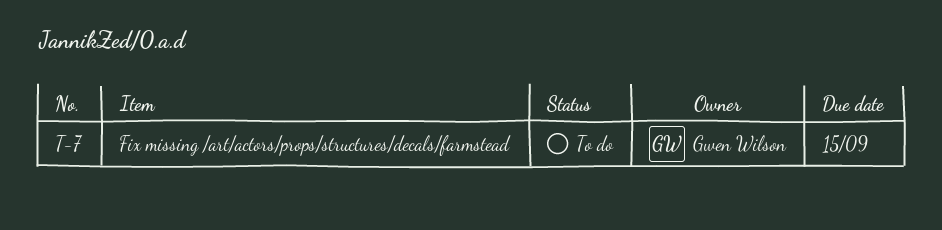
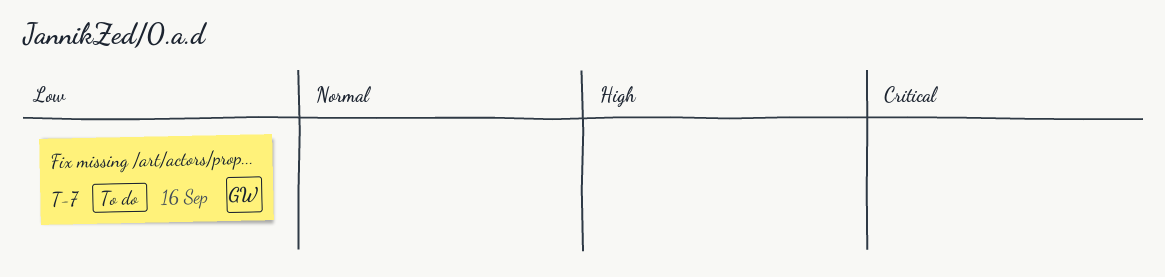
T-7, due: Sep 15 -> Sep 16

